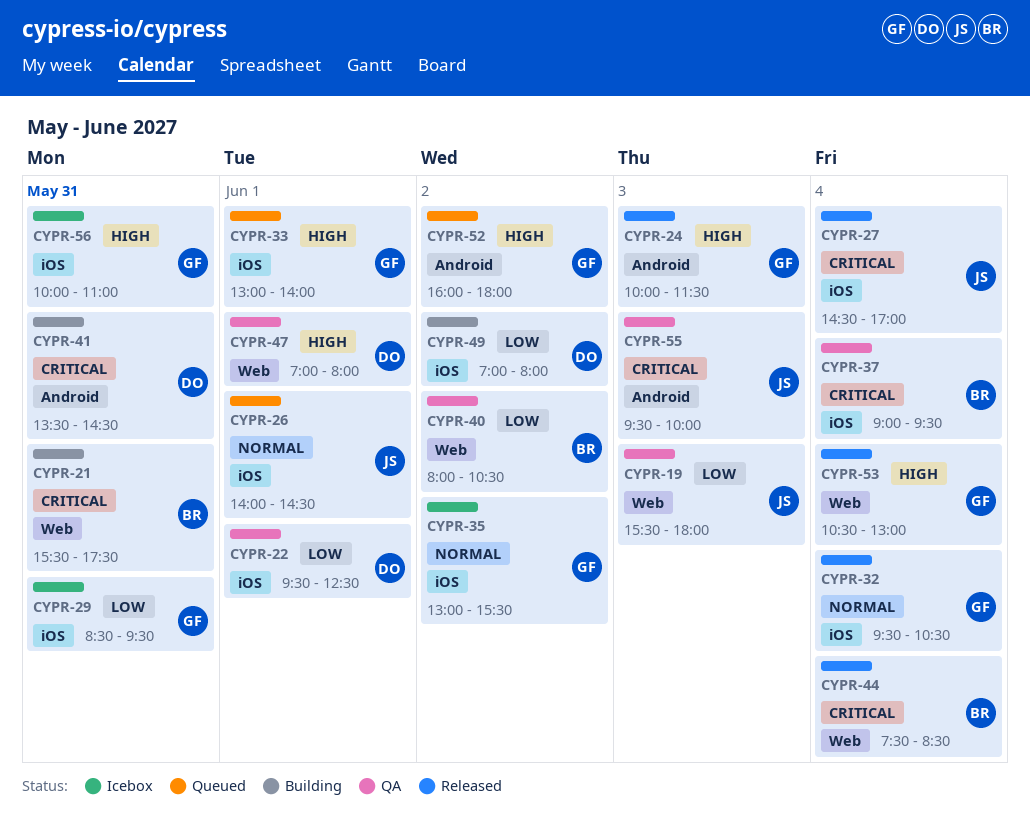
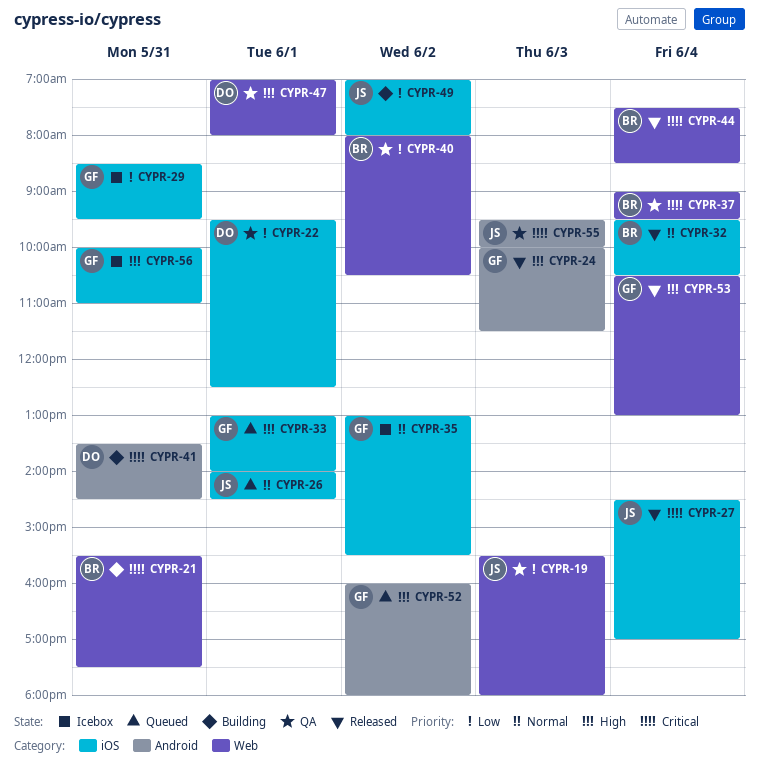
CYPR-32, owner: GF -> BR
CYPR-37, label: iOS -> Web
CYPR-49, owner: DO -> JS

